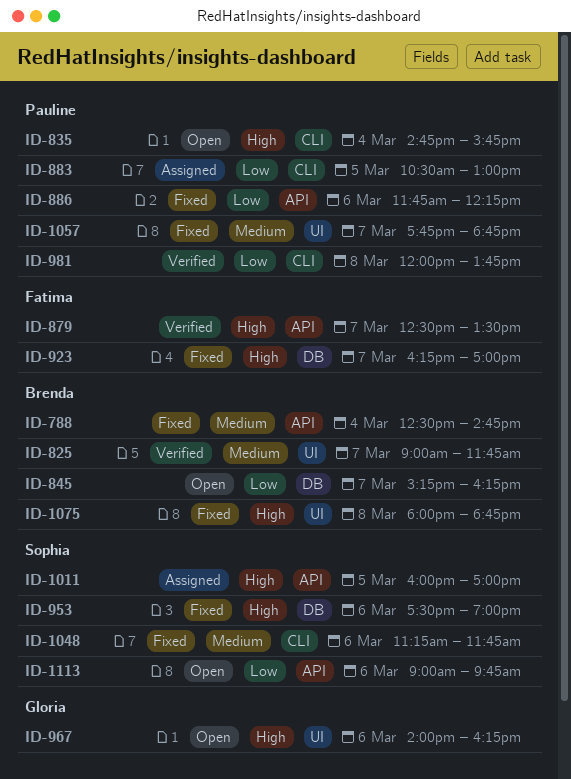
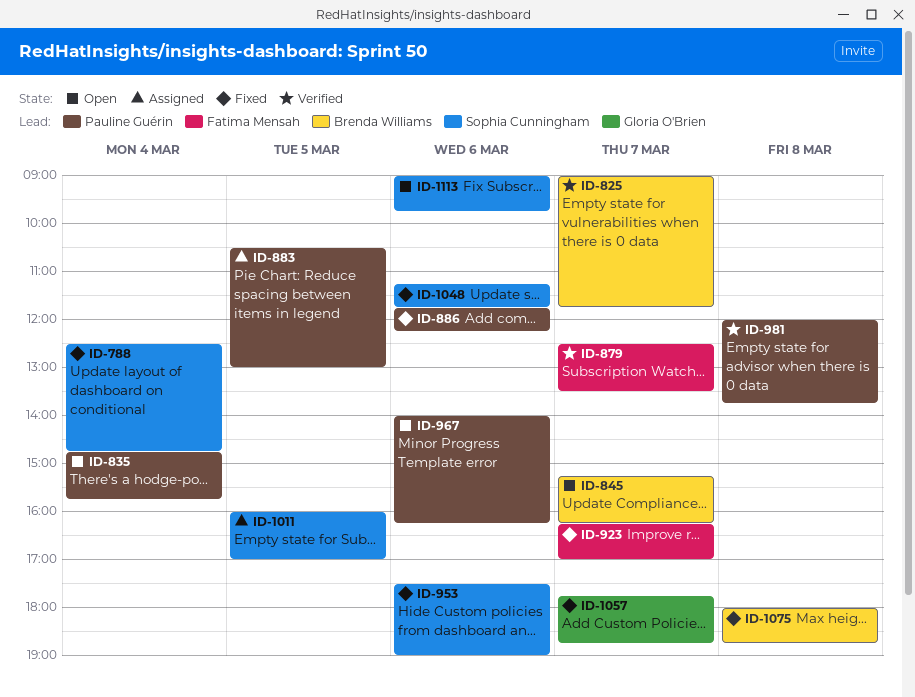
ID-788, owner: Brenda Williams -> Sophia Cunningham
ID-967, owner: Gloria O'Brien -> Pauline Guérin
ID-1057, owner: Pauline Guérin -> Gloria O'Brien

